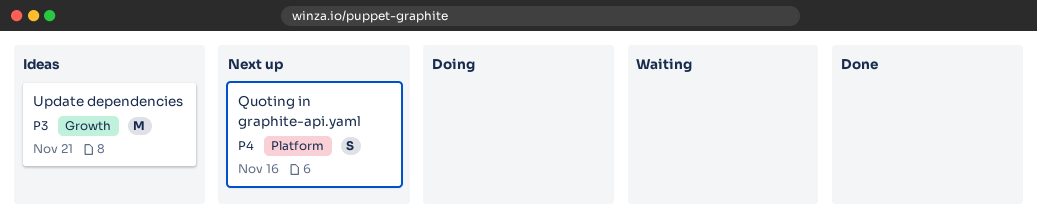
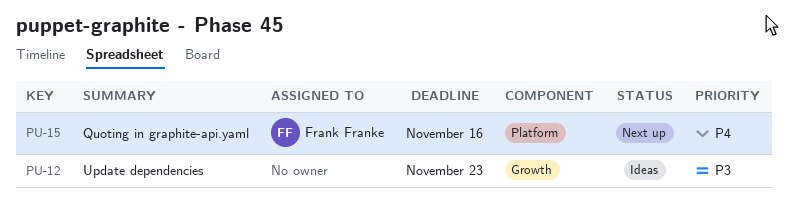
Update dependencies, due: Nov 21 -> Nov 23

